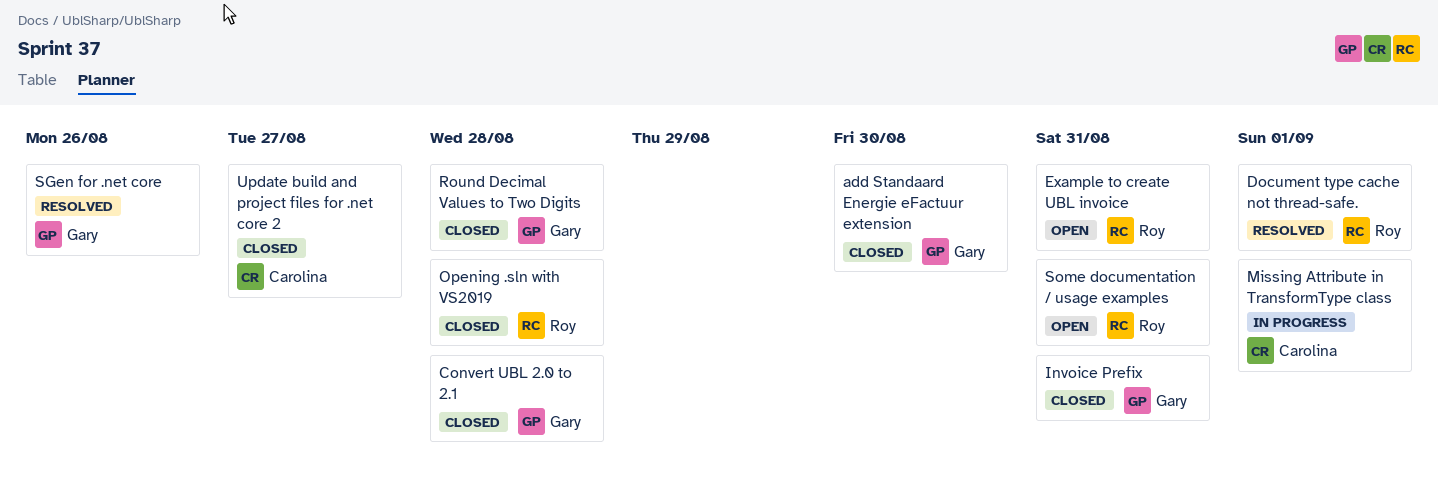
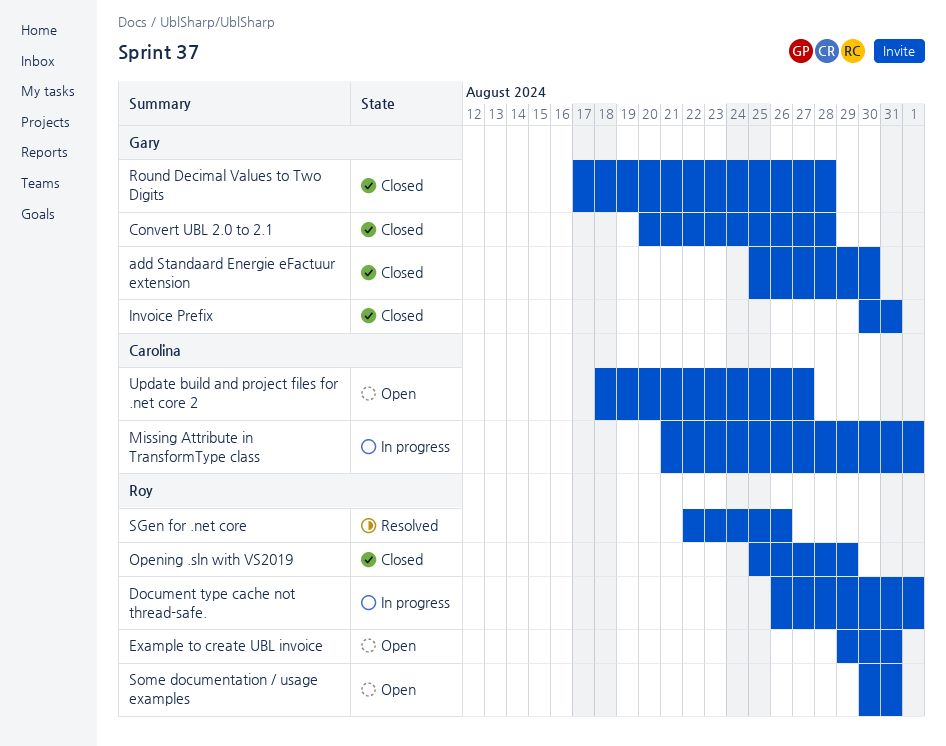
Document type cache not thread-safe., status: Resolved -> In progress
Opening .sln with VS2019, due: Aug 28 -> Aug 29
SGen for .net core, owner: Gary -> Roy
Update build and project files for .net core 2, status: Closed -> Open

